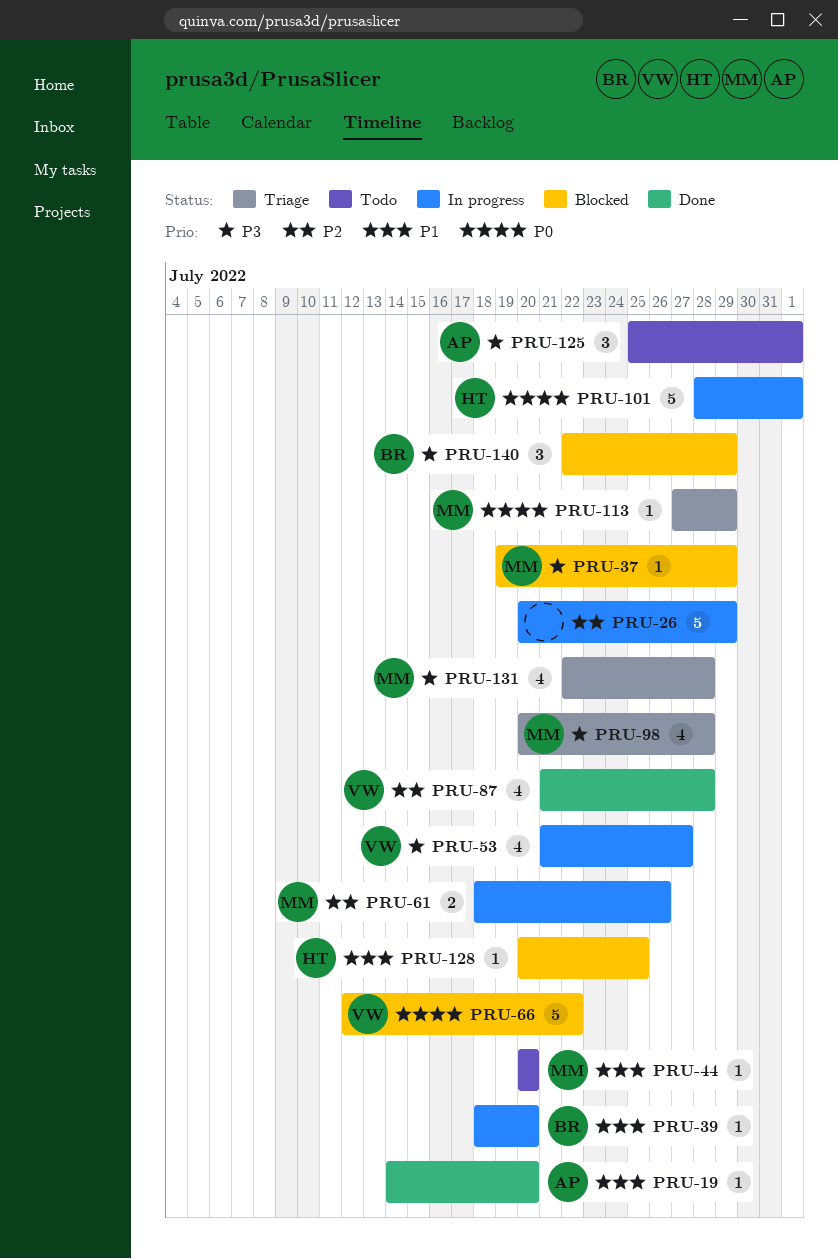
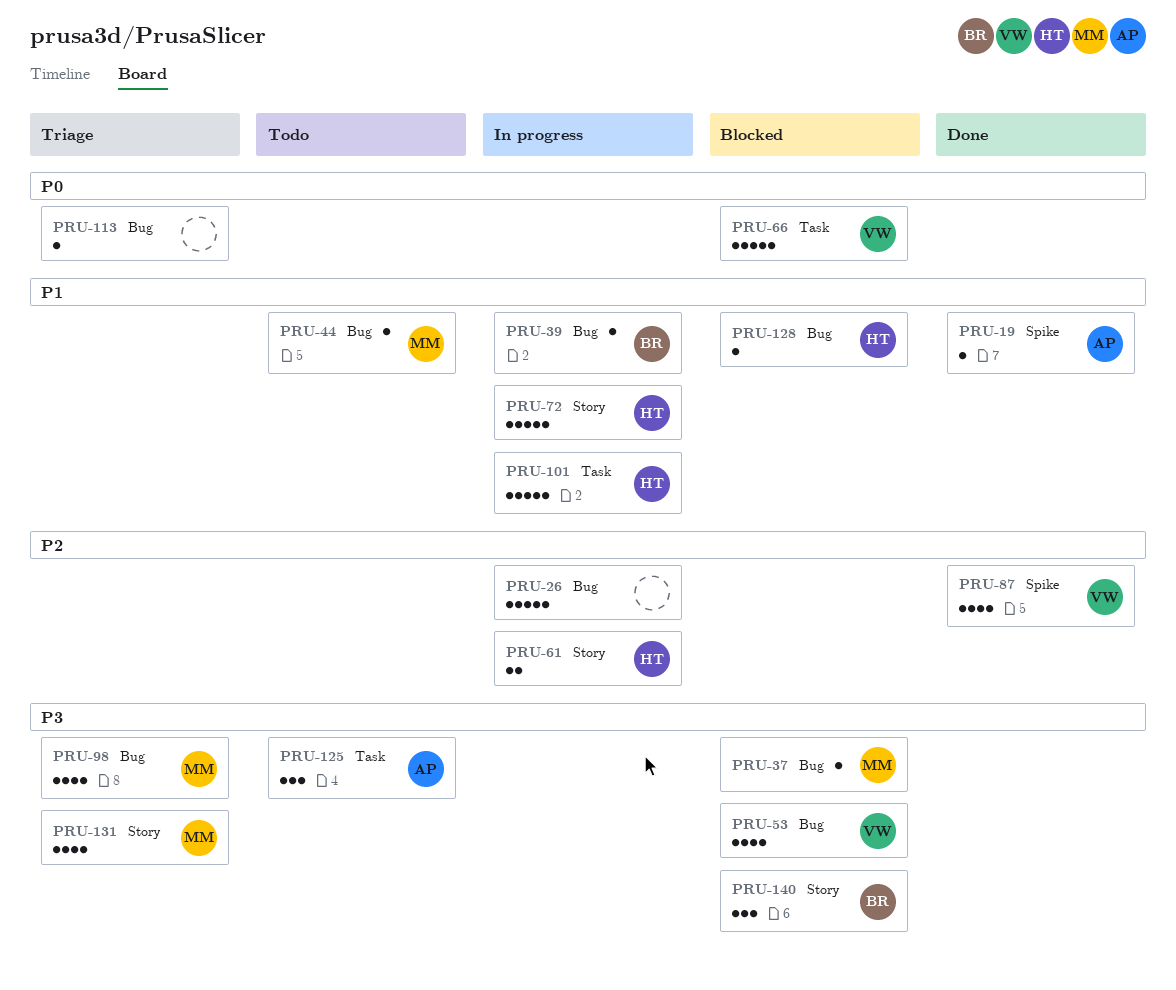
PRU-53, status: In progress -> Blocked
PRU-61, owner: MM -> HT
PRU-72: none -> present
PRU-101, priority: P0 -> P1
PRU-113, owner: MM -> none

